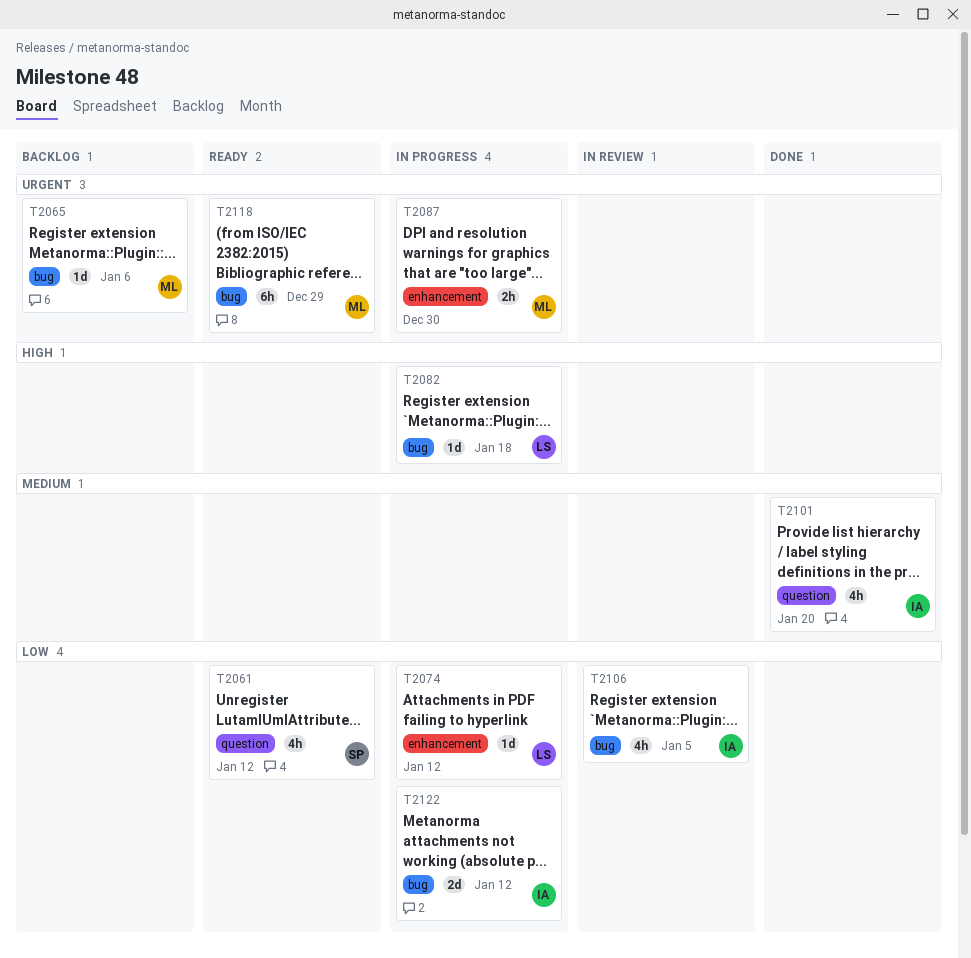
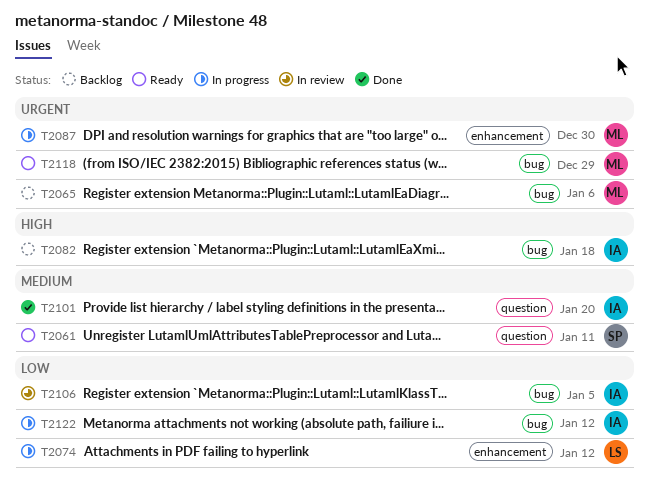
T2061, priority: Low -> Medium
T2061, due: Jan 12 -> Jan 11
T2082, status: In progress -> Backlog
T2082, owner: LS -> IA

